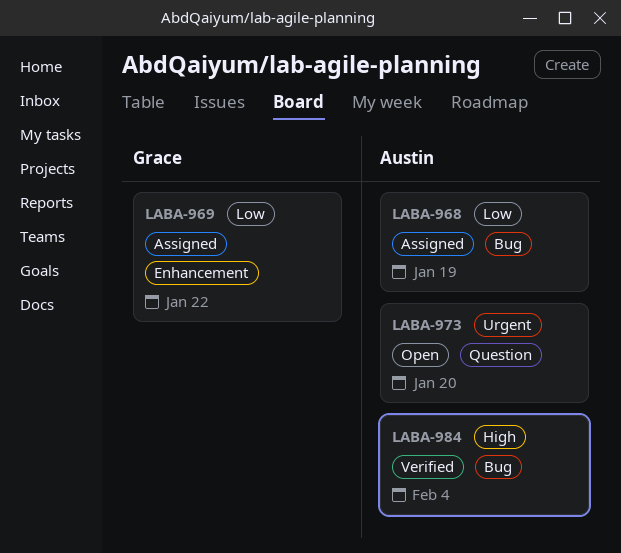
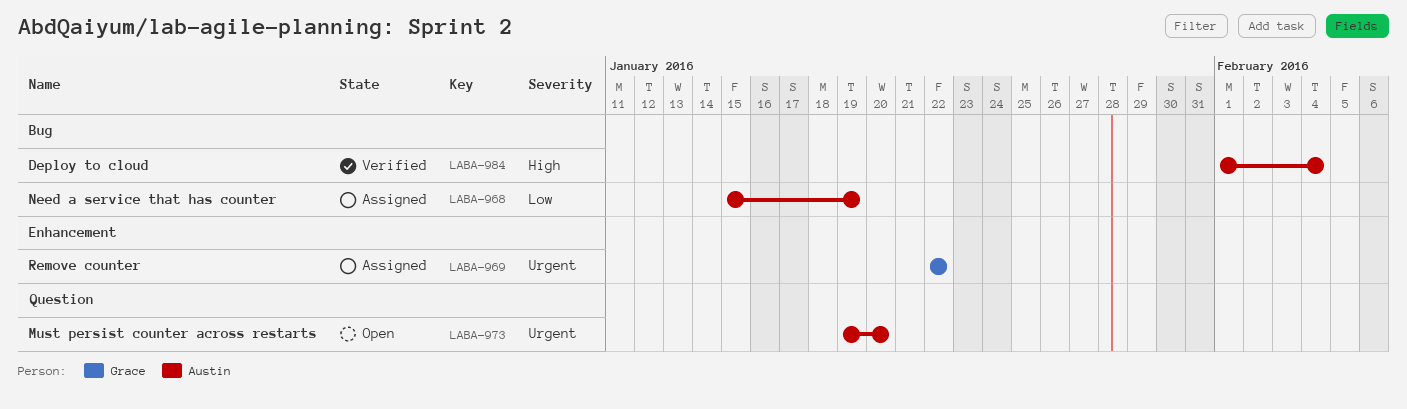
LABA-969, priority: Low -> Urgent

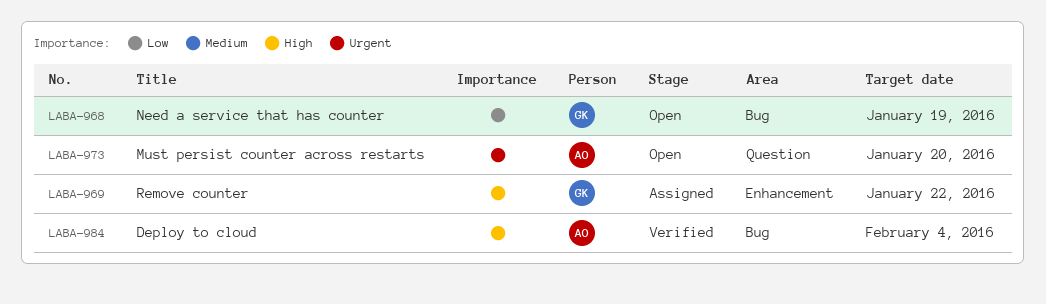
LABA-968, status: Assigned -> Open
LABA-968, owner: Austin -> Grace
LABA-969, priority: Urgent -> High

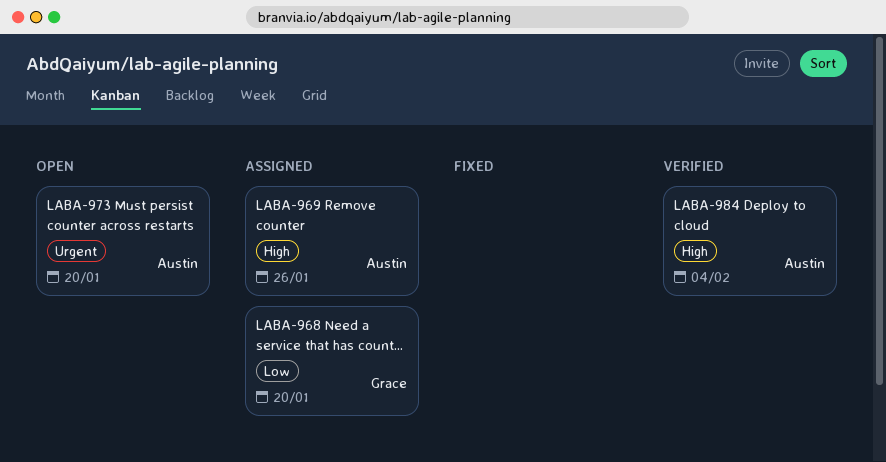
LABA-968, status: Open -> Assigned
LABA-968, due: Jan 19 -> Jan 20
LABA-969, owner: Grace -> Austin
LABA-969, due: Jan 22 -> Jan 26

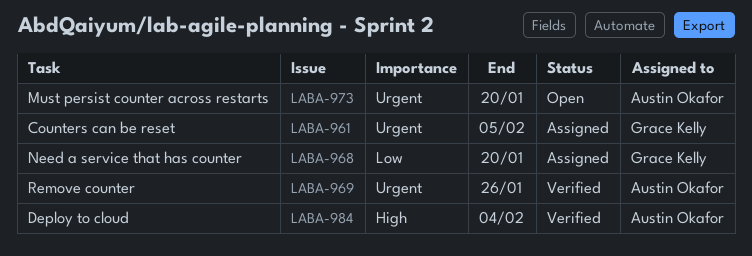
LABA-961: none -> present
LABA-969, status: Assigned -> Verified
LABA-969, priority: High -> Urgent

